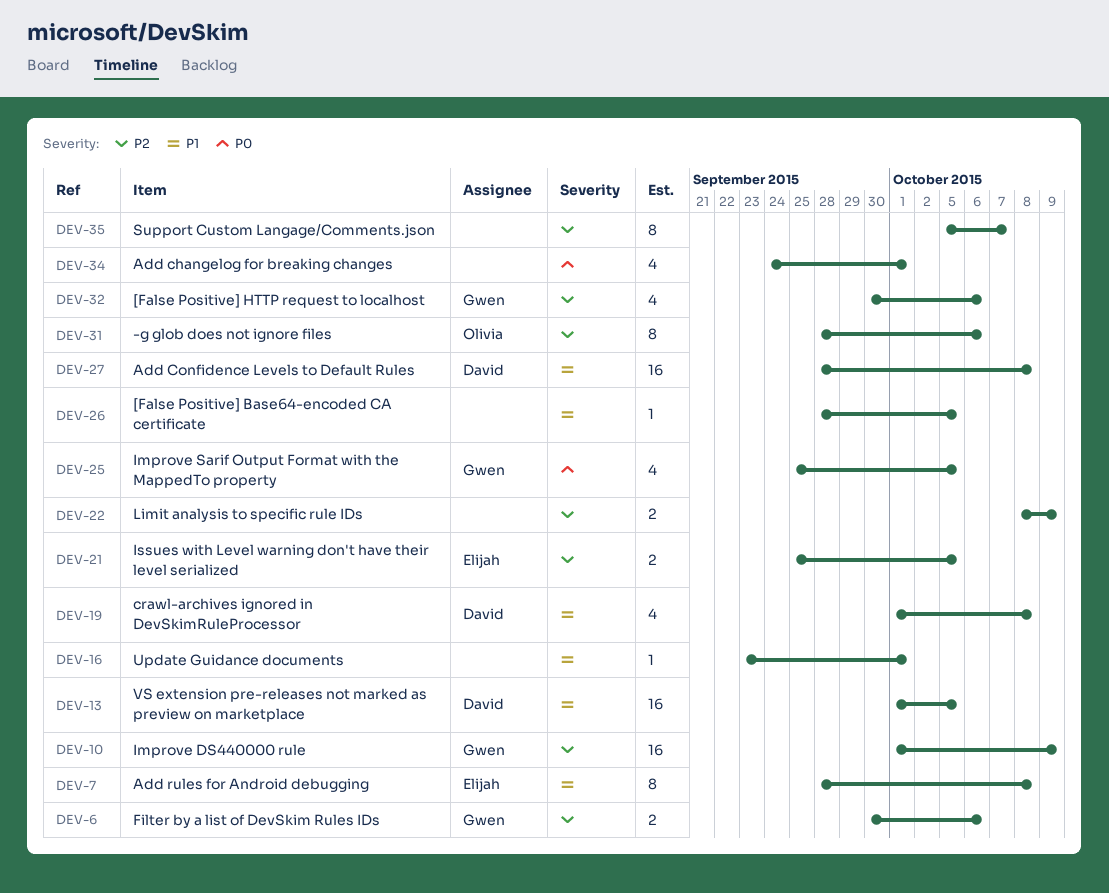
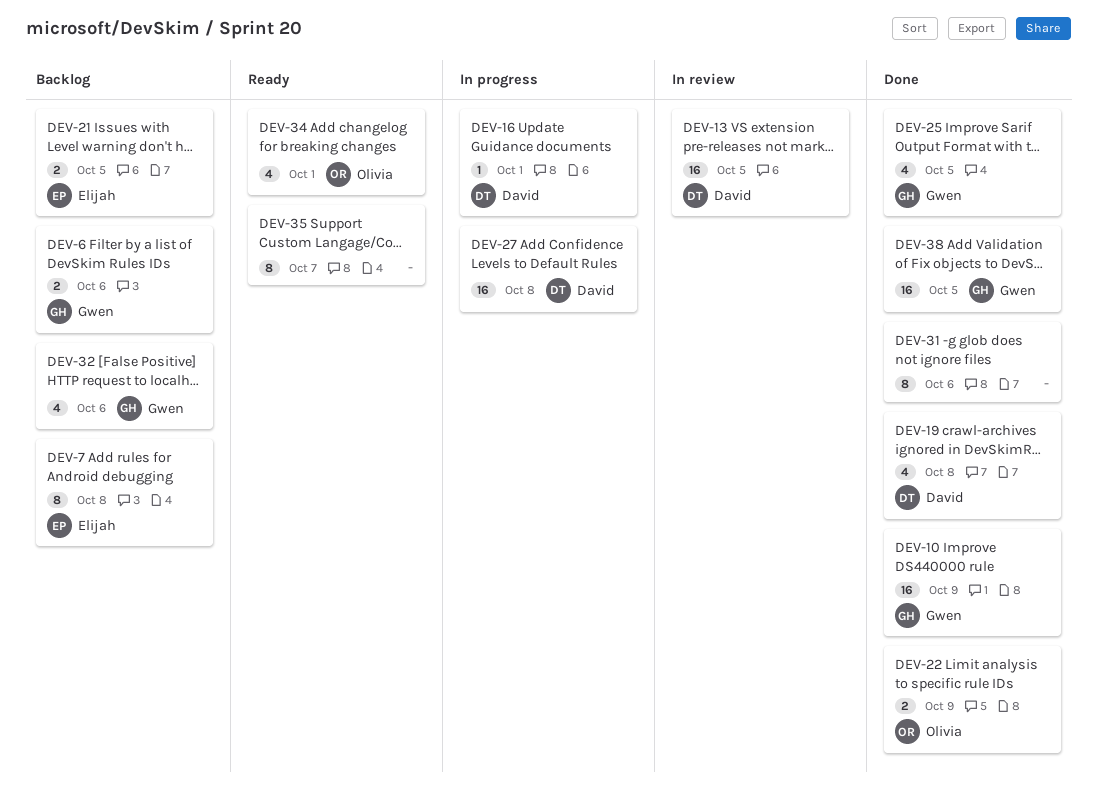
DEV-16, owner: none -> David
DEV-22, owner: none -> Olivia
DEV-26: present -> none
DEV-31, owner: Olivia -> none
DEV-34, owner: none -> Olivia
DEV-38: none -> present

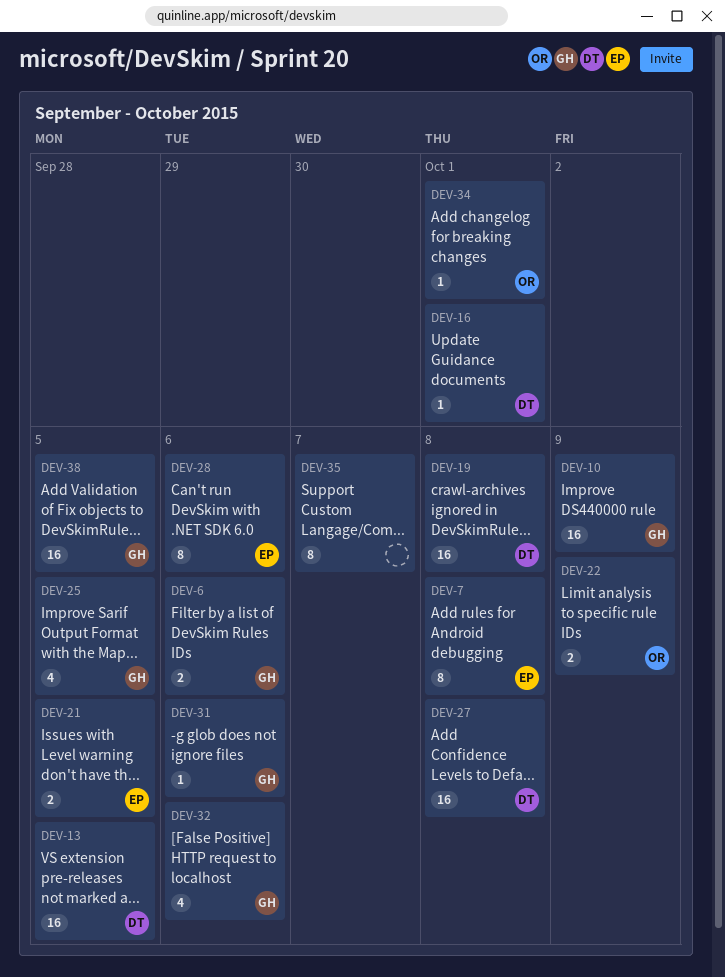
DEV-19, estimate: 4 -> 16
DEV-28: none -> present
DEV-31, owner: none -> Gwen
DEV-31, estimate: 8 -> 1
DEV-34, estimate: 4 -> 1

